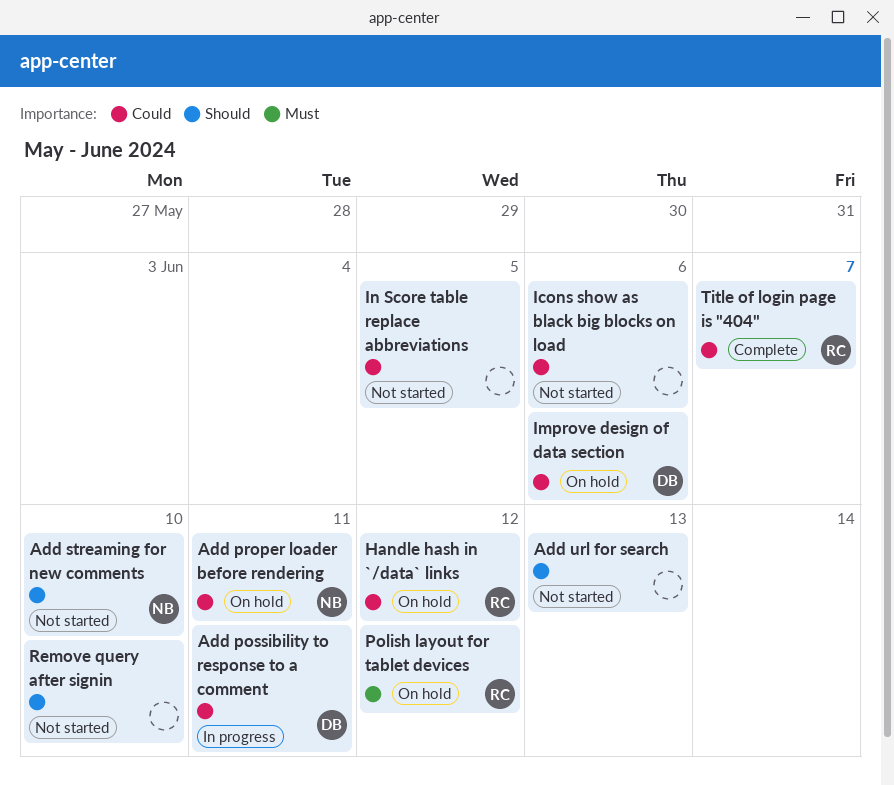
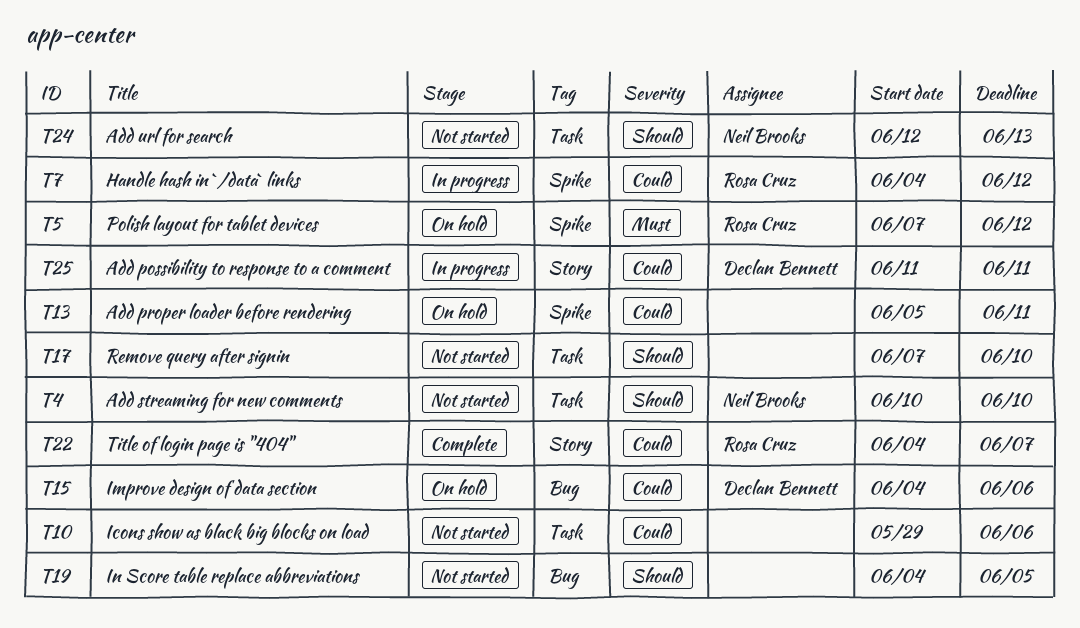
Add proper loader before rendering, owner: Neil Brooks -> none
Add url for search, owner: none -> Neil Brooks
Handle hash in `/data` links, status: On hold -> In progress
In Score table replace abbreviations, priority: Could -> Should

